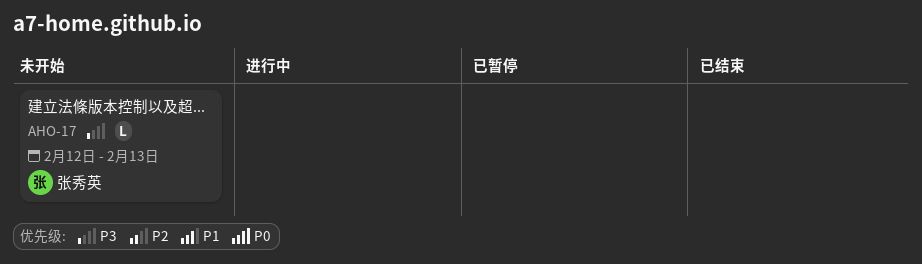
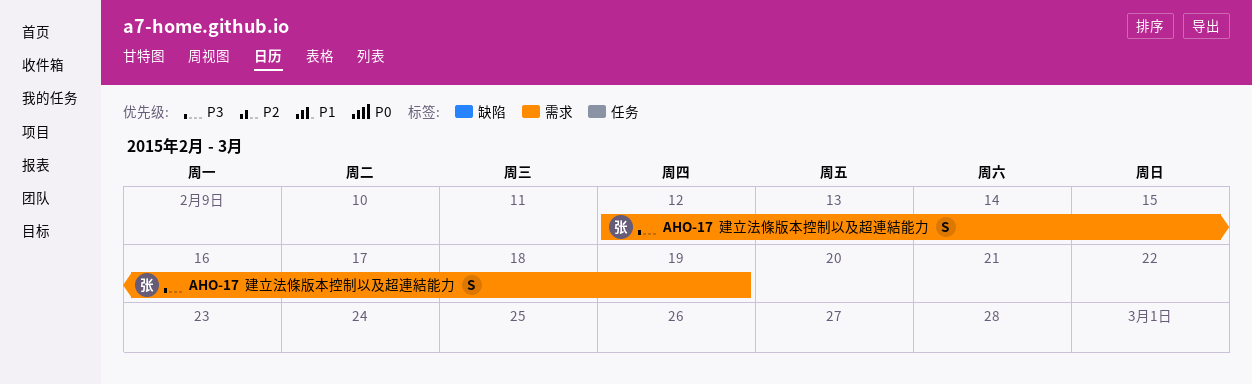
AHO-17, estimate: L -> S
AHO-17, due: Feb 13 -> Feb 19

